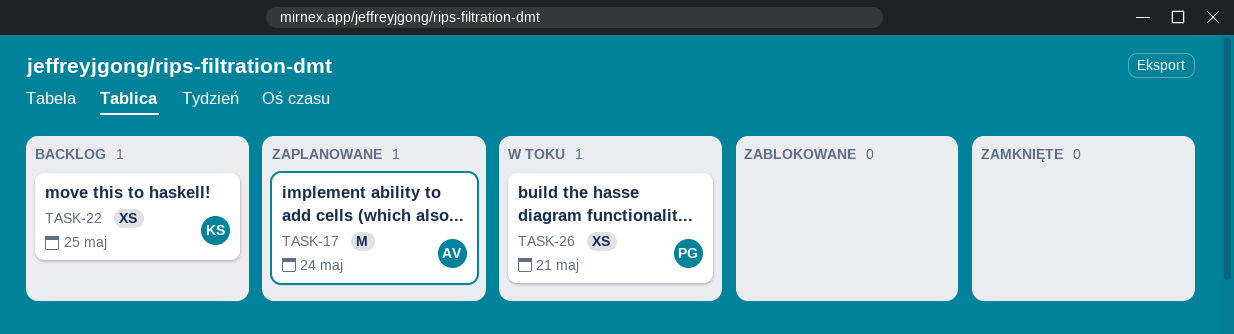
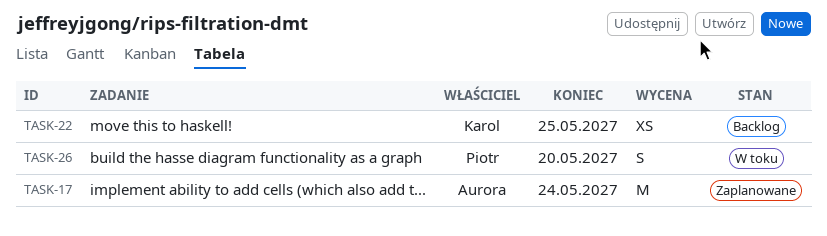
TASK-26, estimate: XS -> S
TASK-26, due: May 21 -> May 20

